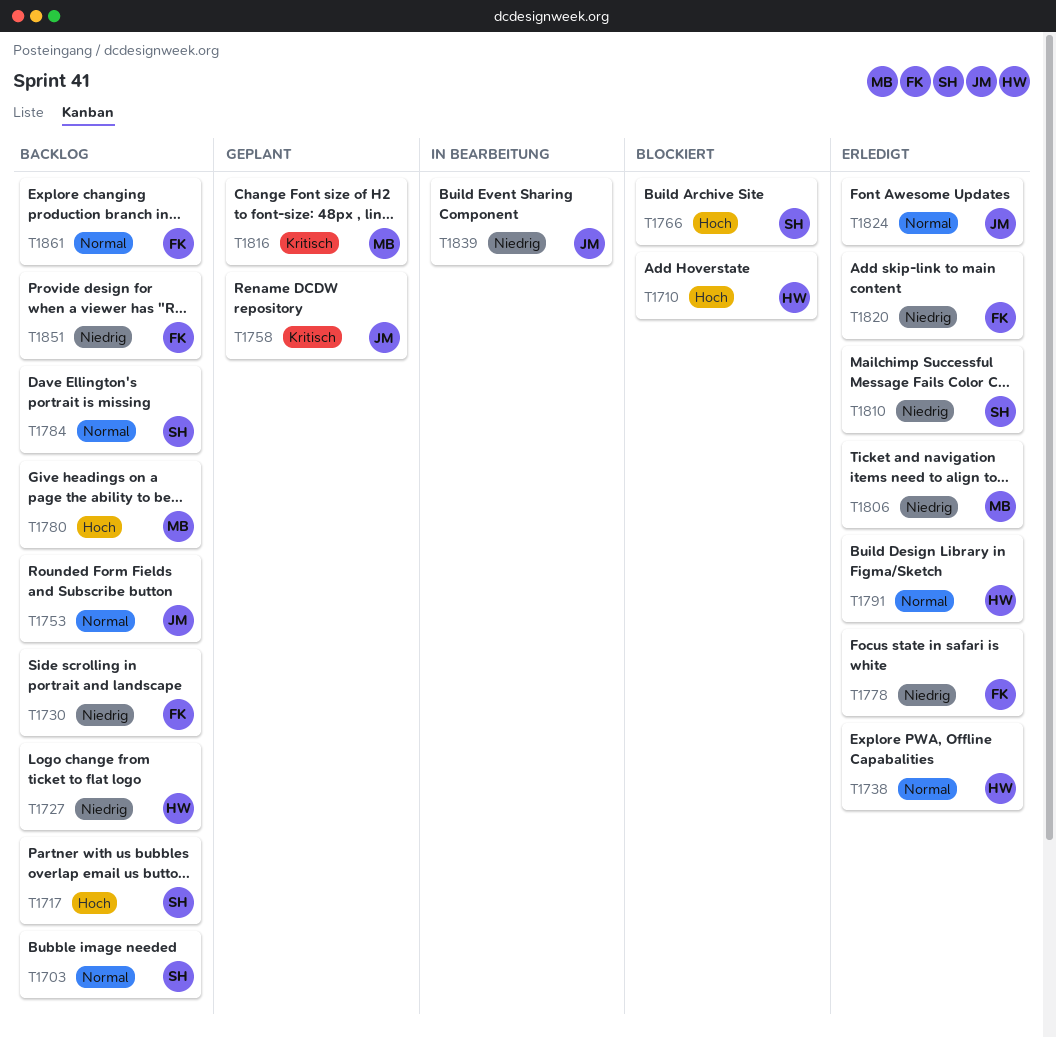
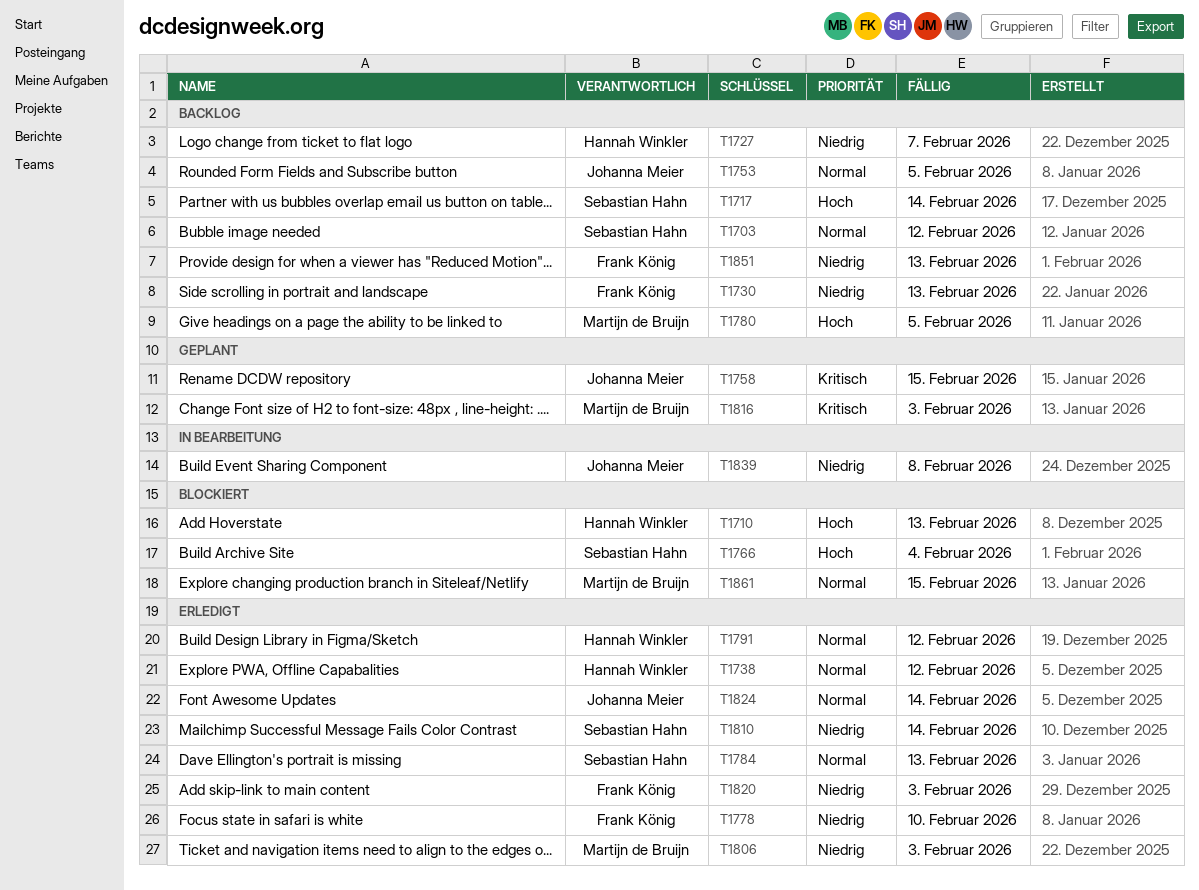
T1784, status: Backlog -> Erledigt
T1861, status: Backlog -> Blockiert
T1861, owner: Frank König -> Martijn de Bruijn

